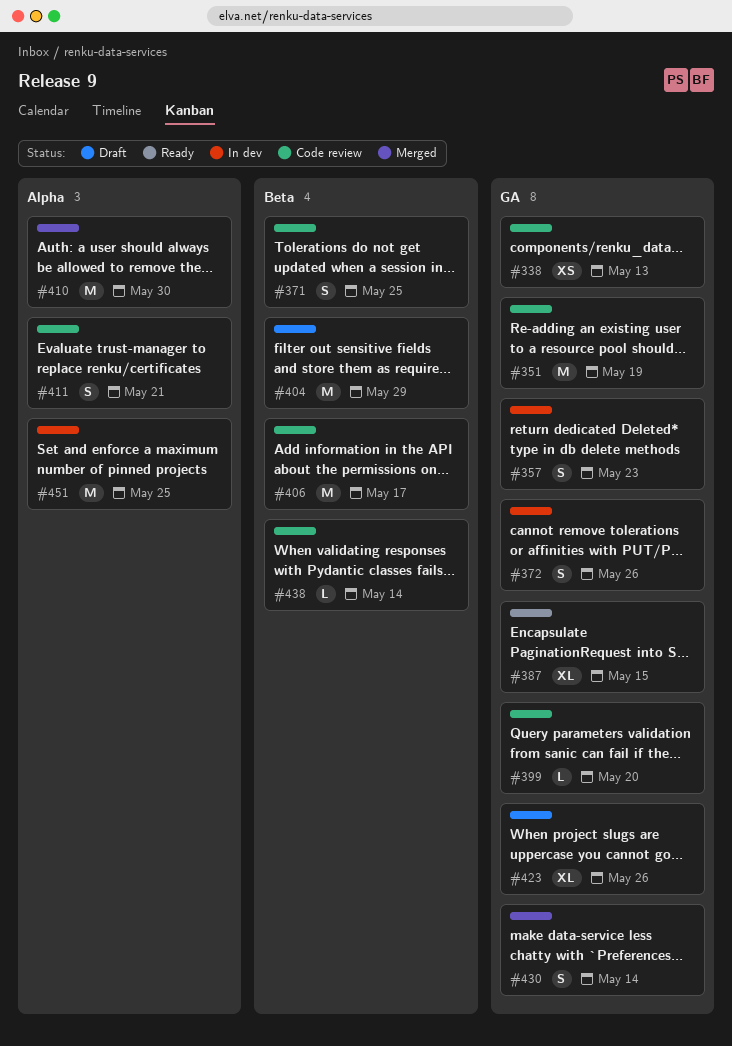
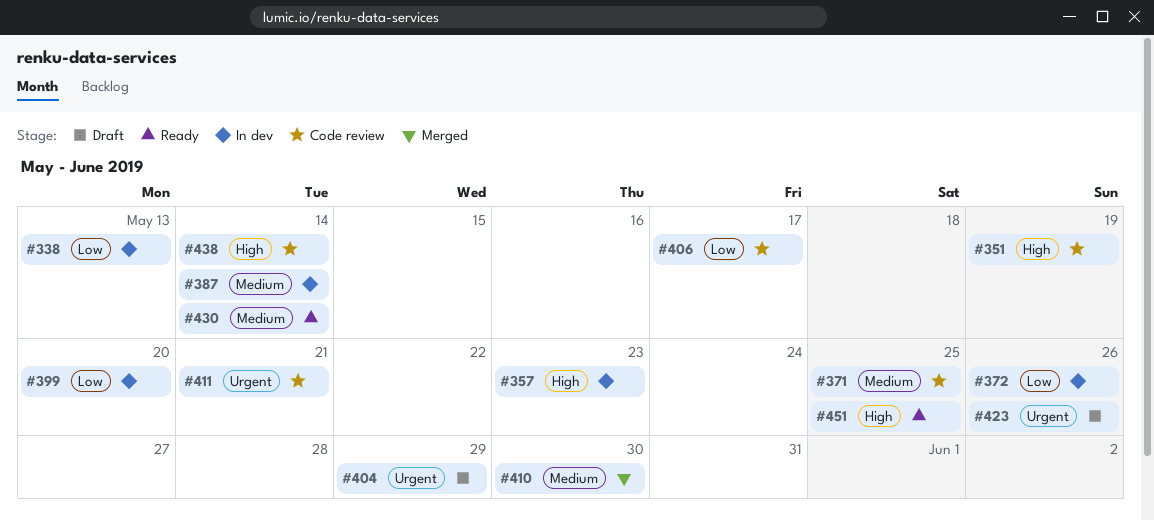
#338, status: Code review -> In dev
#387, status: Ready -> In dev
#387, due: May 15 -> May 14
#399, status: Code review -> In dev
#430, status: Merged -> Ready
#451, status: In dev -> Ready

